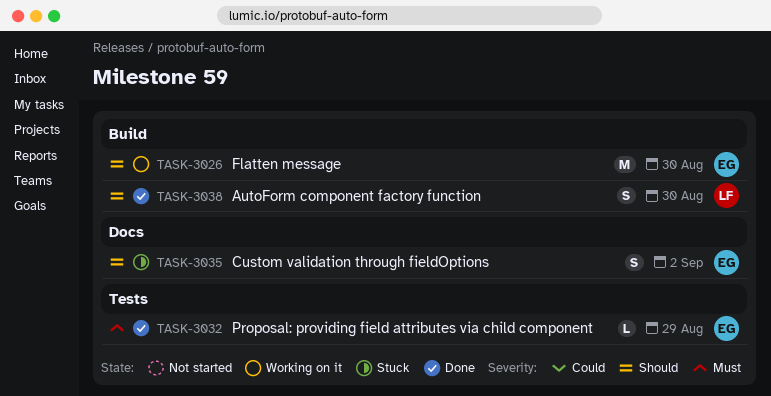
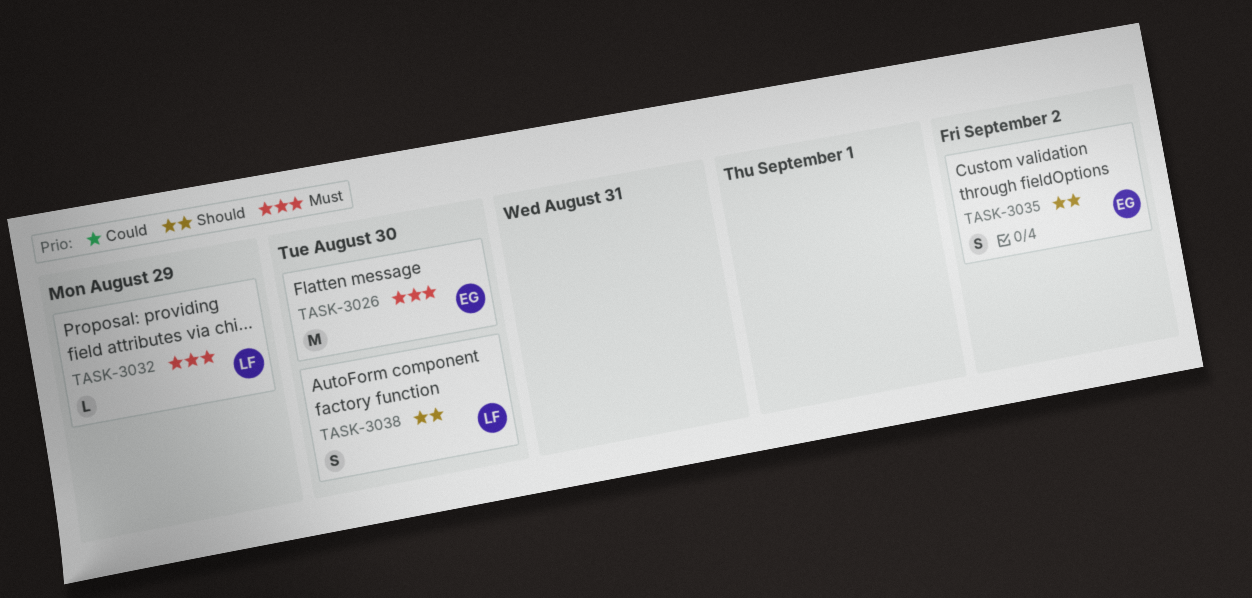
TASK-3026, priority: Should -> Must
TASK-3032, owner: EG -> LF

